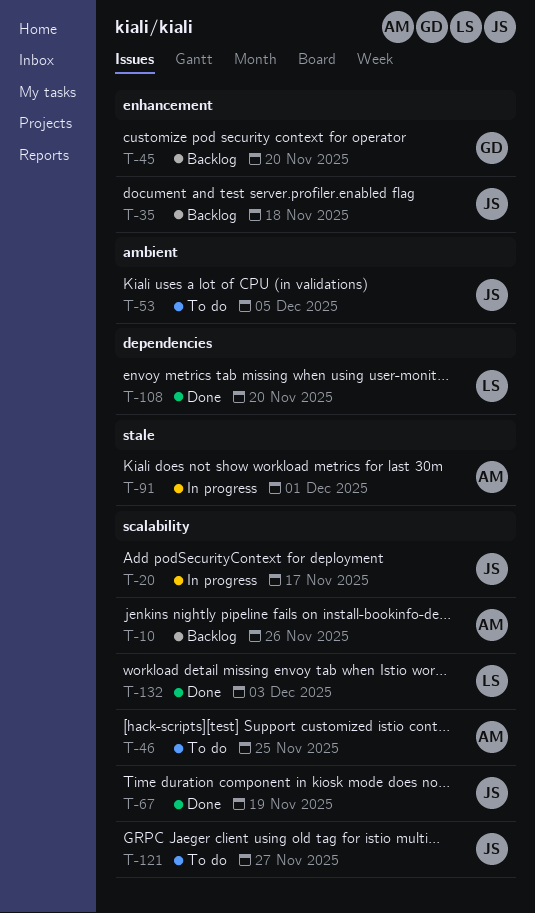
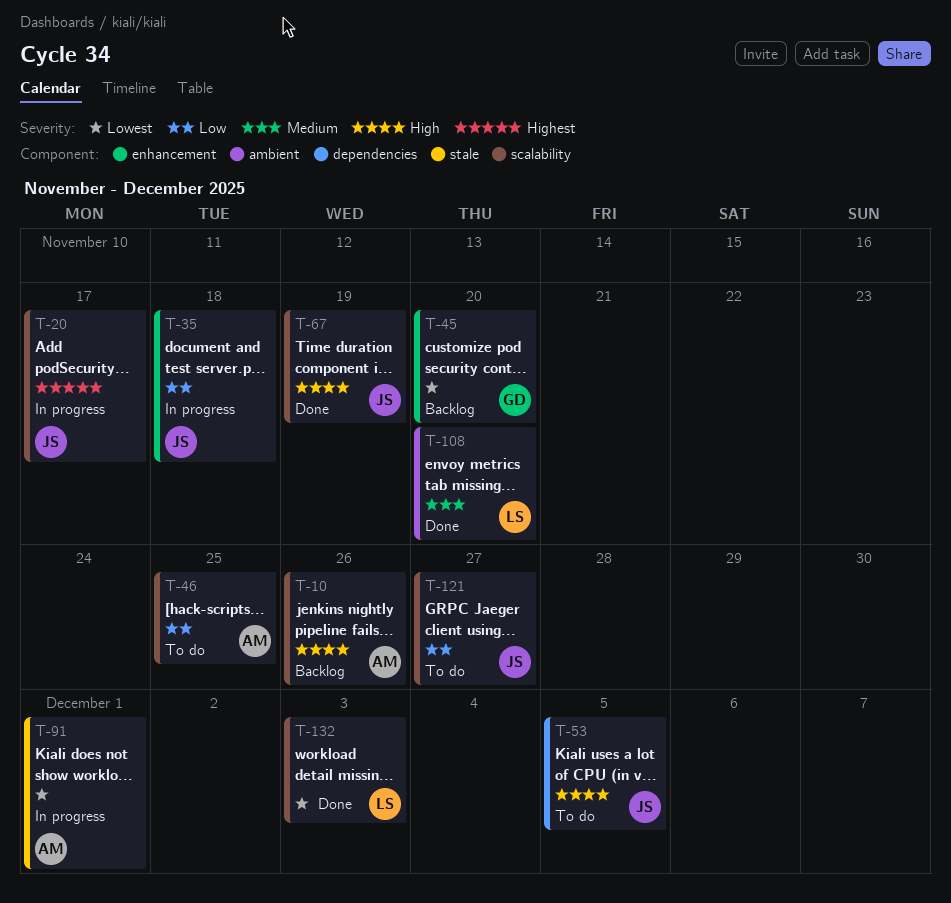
T-35, status: Backlog -> In progress
T-53, label: ambient -> dependencies
T-108, label: dependencies -> ambient

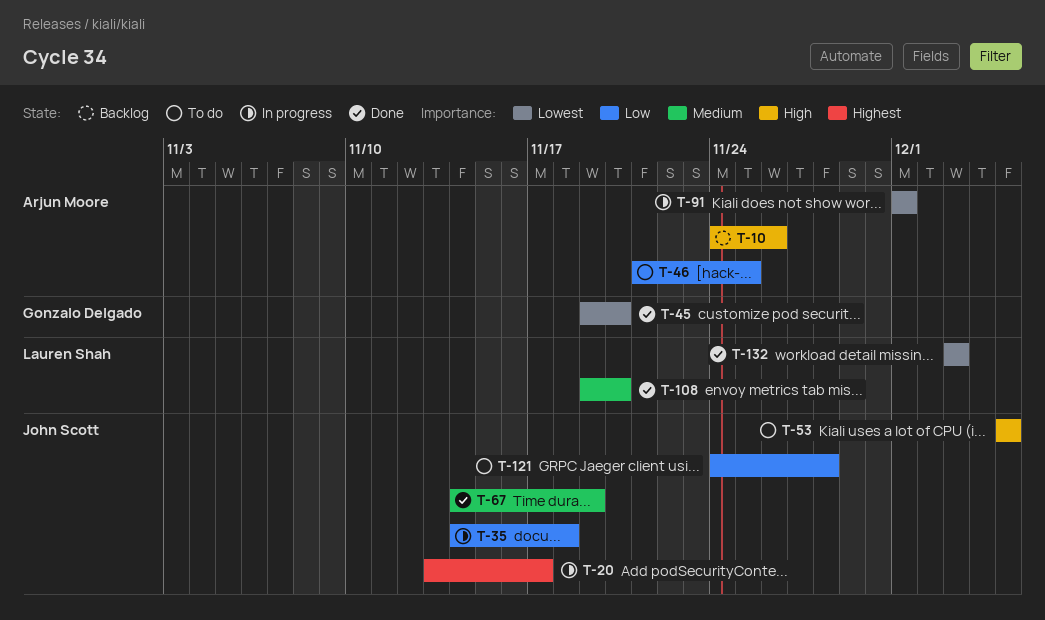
T-45, status: Backlog -> Done
T-67, priority: High -> Medium
T-121, due: Nov 27 -> Nov 28

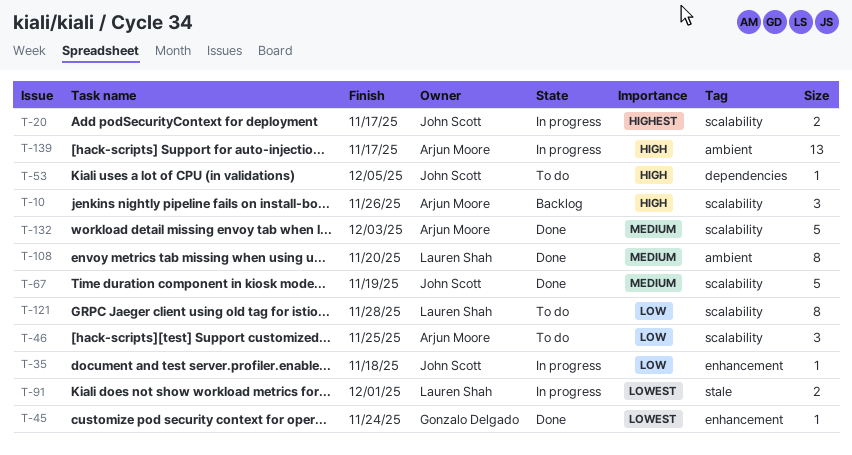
T-45, due: Nov 20 -> Nov 24
T-91, owner: Arjun Moore -> Lauren Shah
T-121, owner: John Scott -> Lauren Shah
T-132, owner: Lauren Shah -> Arjun Moore
T-132, priority: Lowest -> Medium
T-139: none -> present

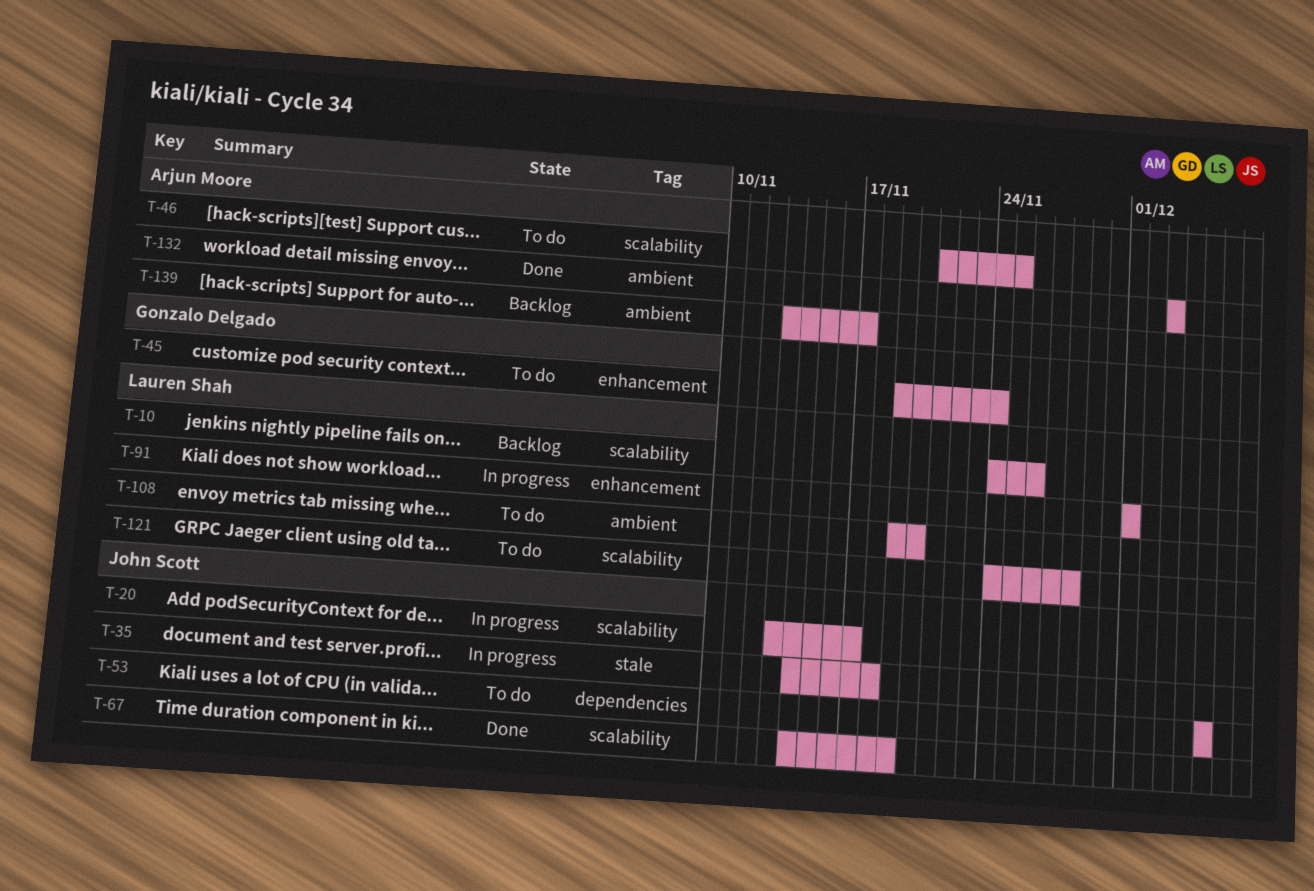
T-10, owner: Arjun Moore -> Lauren Shah
T-35, label: enhancement -> stale
T-45, status: Done -> To do
T-91, label: stale -> enhancement
T-108, status: Done -> To do
T-132, label: scalability -> ambient
T-139, status: In progress -> Backlog

